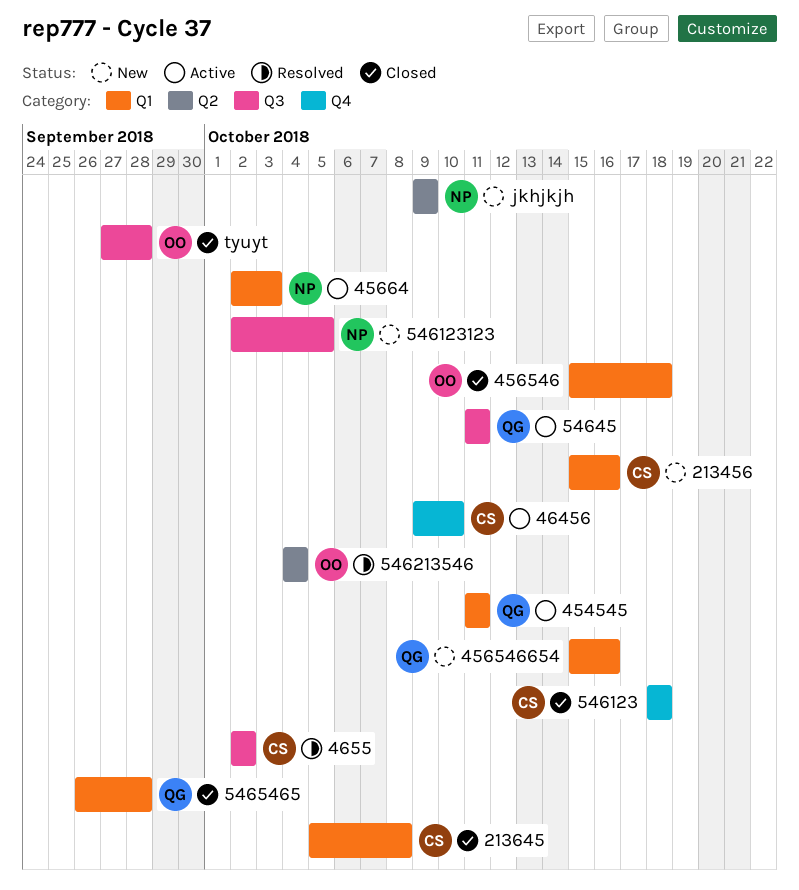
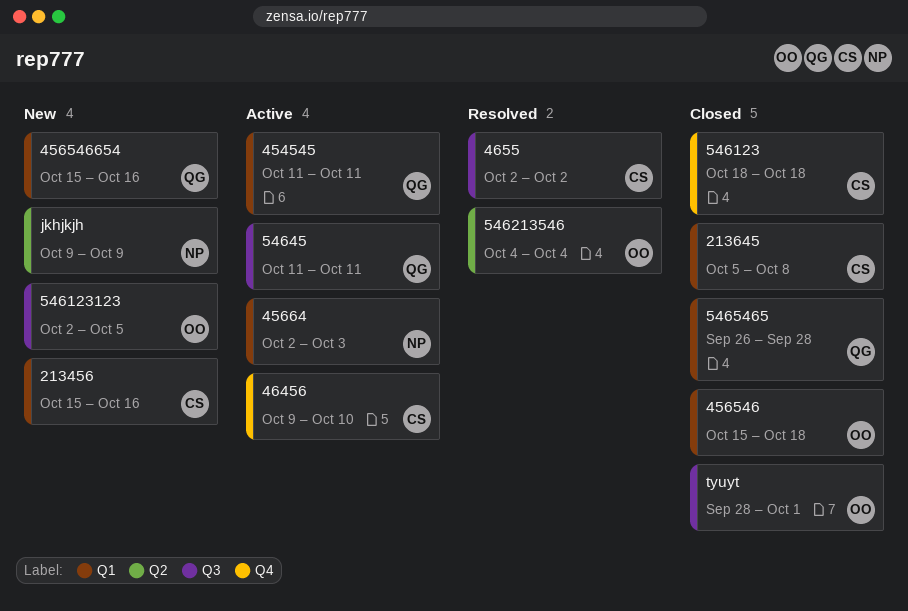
546123123, owner: NP -> OO
tyuyt, start: Sep 27 -> Sep 28
tyuyt, due: Sep 28 -> Oct 1

